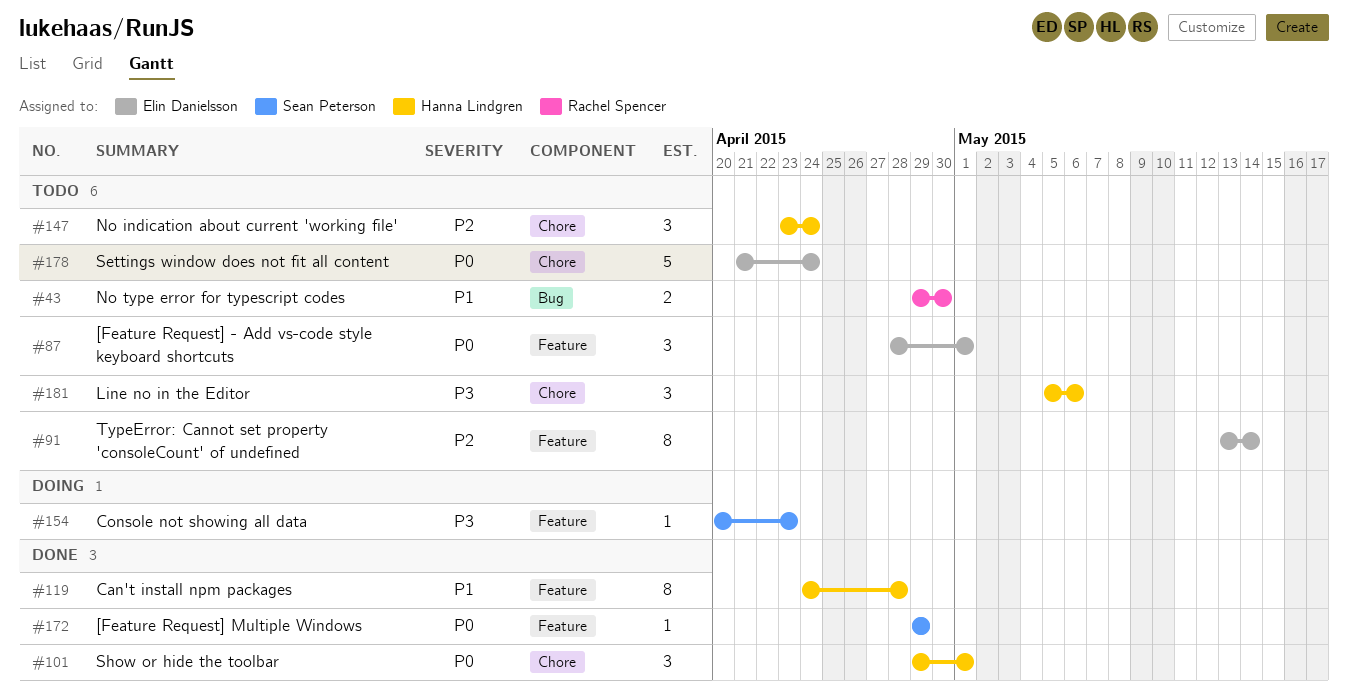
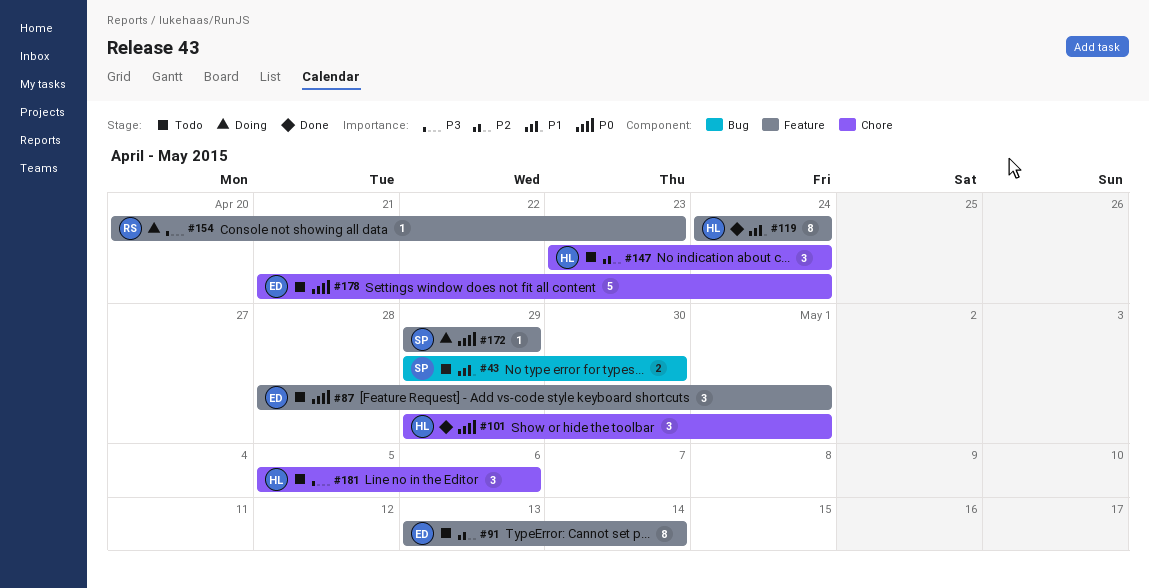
#43, owner: Rachel Spencer -> Sean Peterson
#119, due: Apr 28 -> Apr 24
#154, owner: Sean Peterson -> Rachel Spencer
#172, status: Done -> Doing

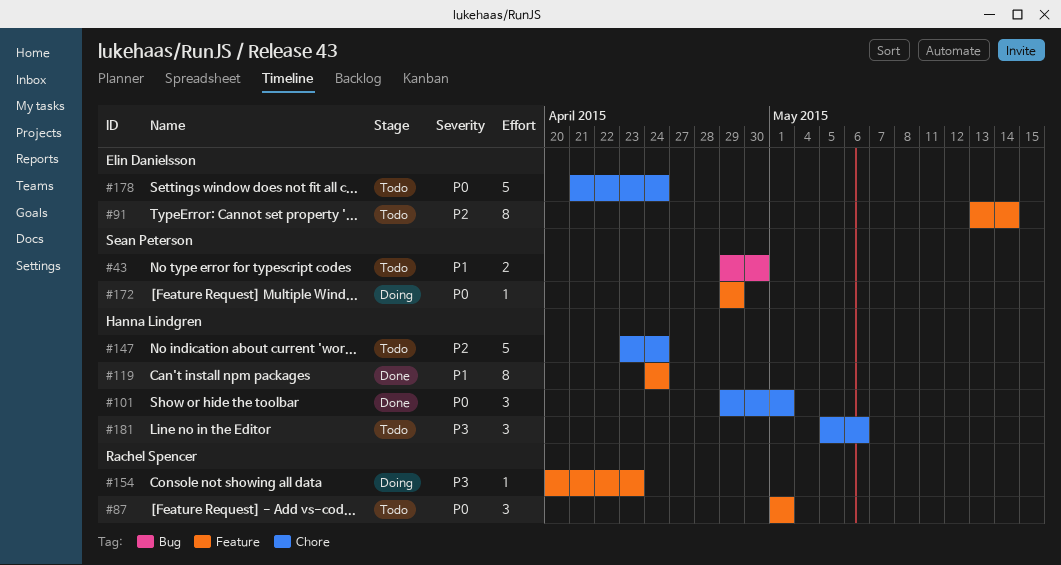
#87, owner: Elin Danielsson -> Rachel Spencer
#87, start: Apr 28 -> May 1
#147, estimate: 3 -> 5

